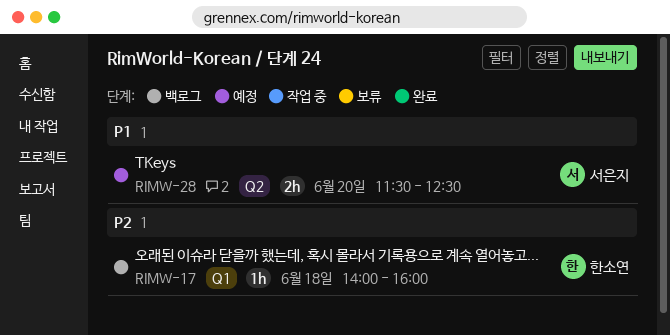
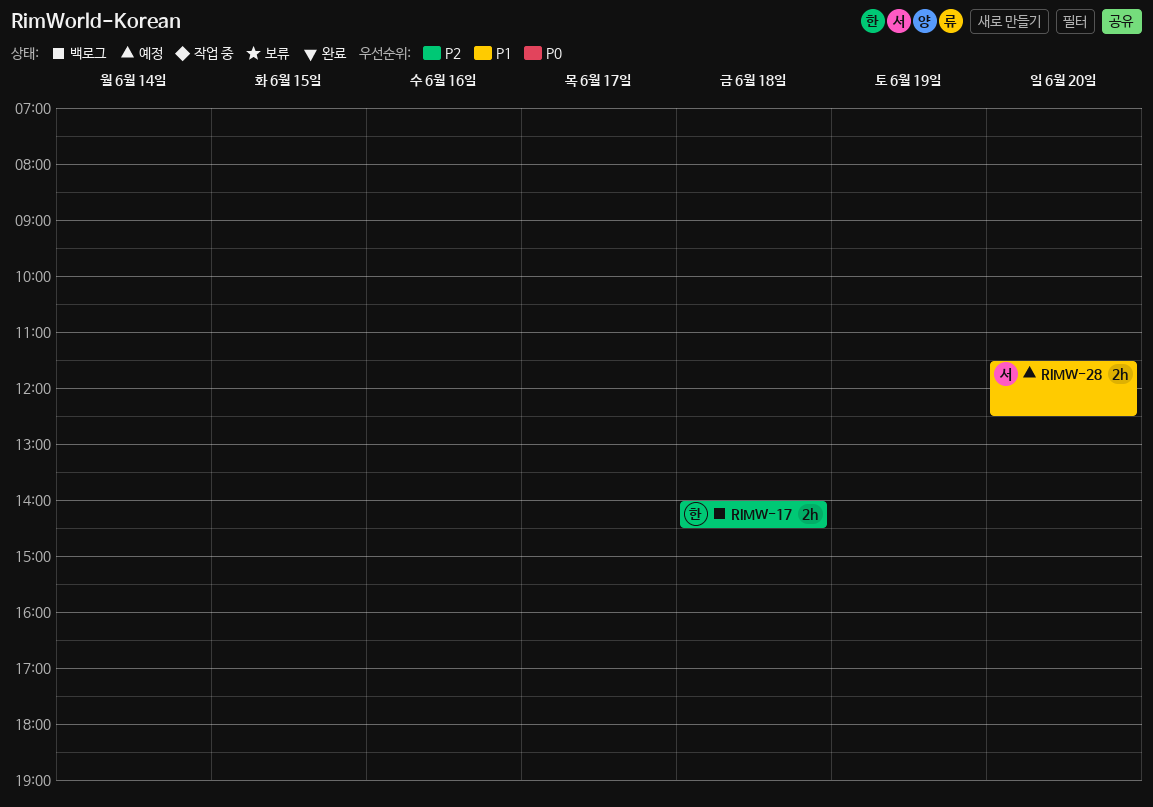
RIMW-17, estimate: 1h -> 2h
RIMW-17, ends: 16:00 -> 14:30

